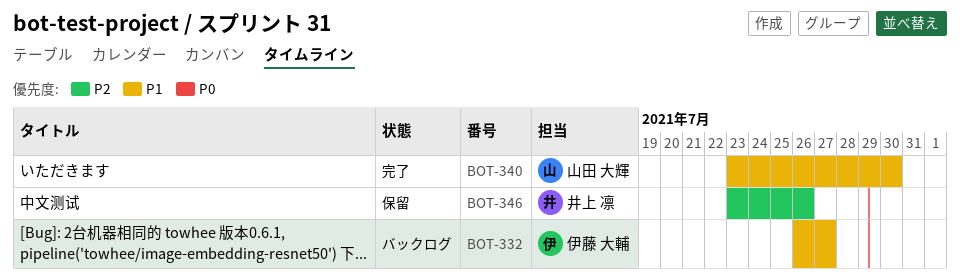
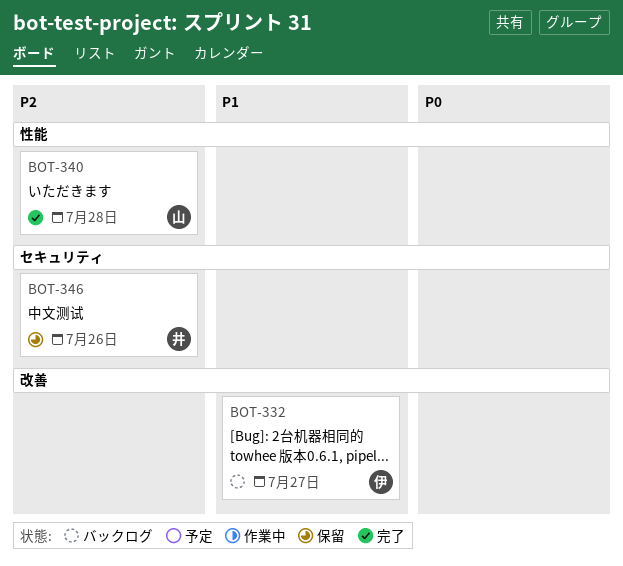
BOT-340, priority: P1 -> P2
BOT-340, due: Jul 30 -> Jul 28

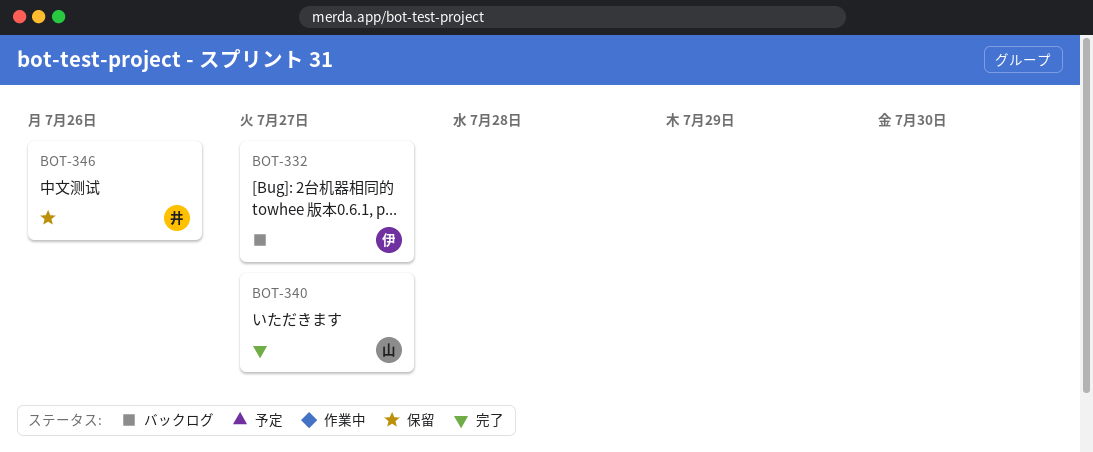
BOT-340, due: Jul 28 -> Jul 27

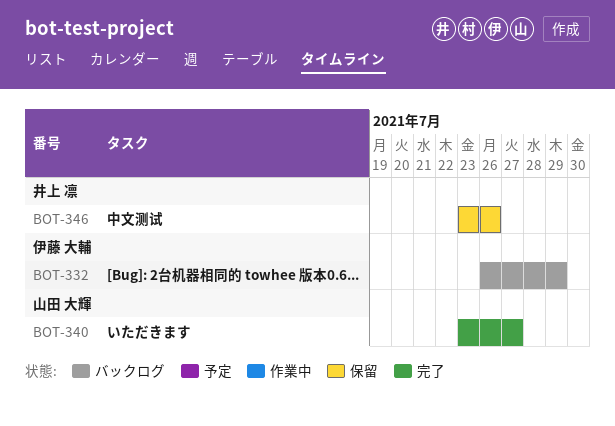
BOT-332, due: Jul 27 -> Jul 29

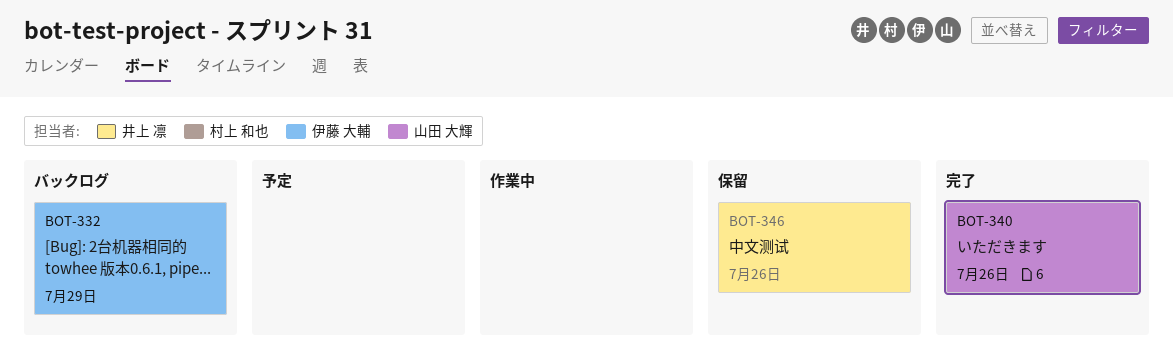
BOT-340, due: Jul 27 -> Jul 26

